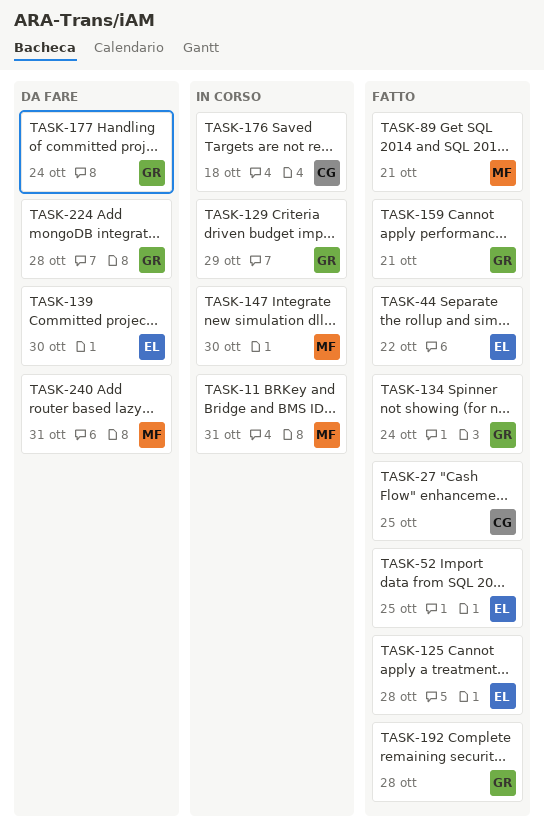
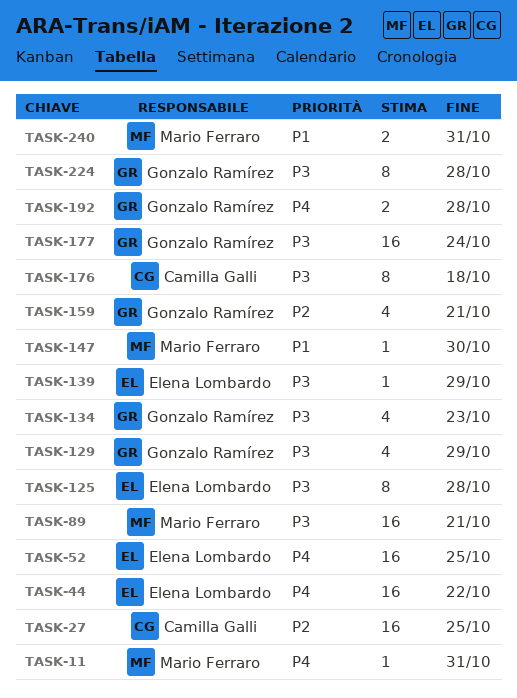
TASK-134, due: Oct 24 -> Oct 23
TASK-139, due: Oct 30 -> Oct 29

